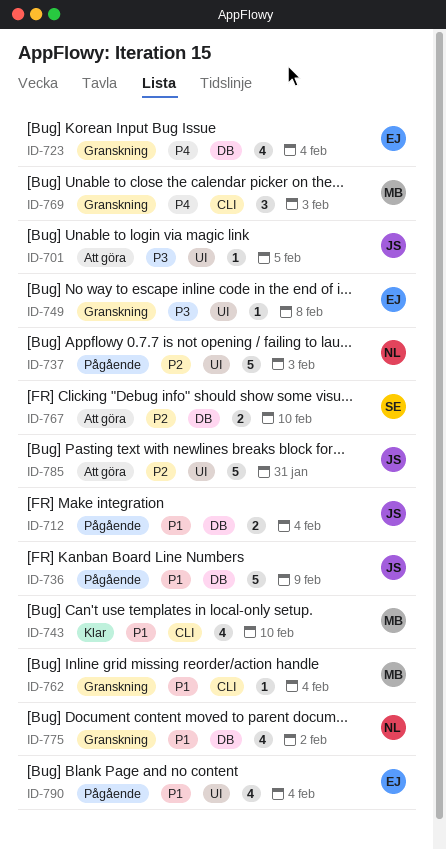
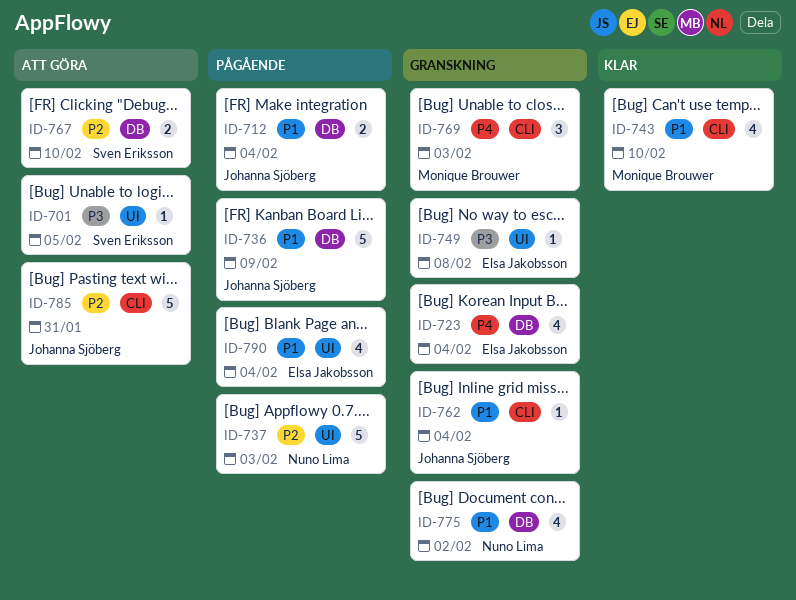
ID-701, owner: Johanna Sjöberg -> Sven Eriksson
ID-762, owner: Monique Brouwer -> Johanna Sjöberg
ID-785, label: UI -> CLI

